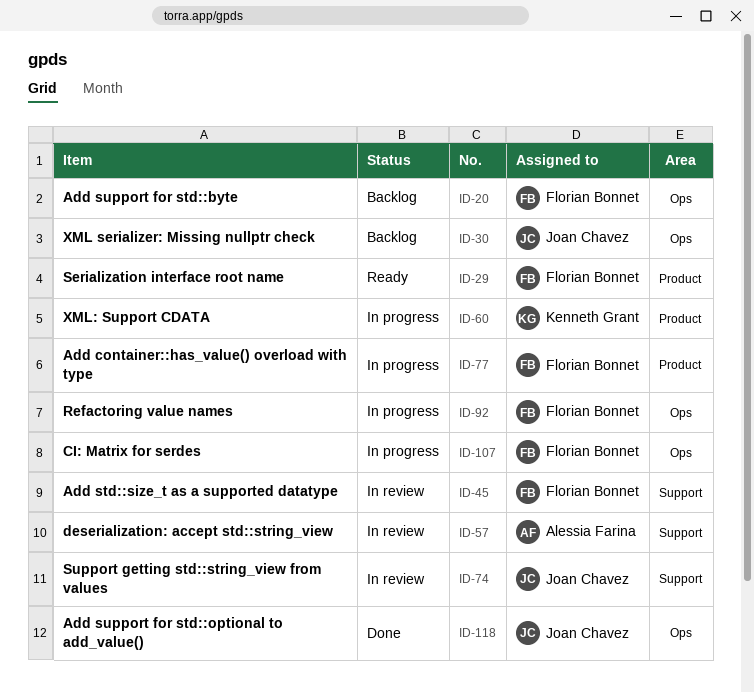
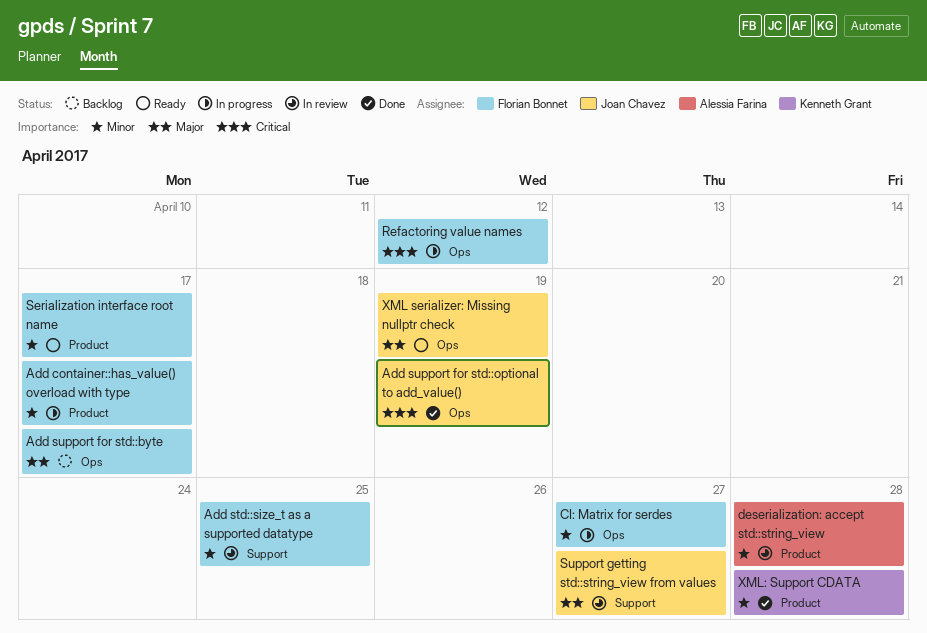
deserialization: accept std::string_view, label: Support -> Product
XML serializer: Missing nullptr check, status: Backlog -> Ready
XML: Support CDATA, status: In progress -> Done

